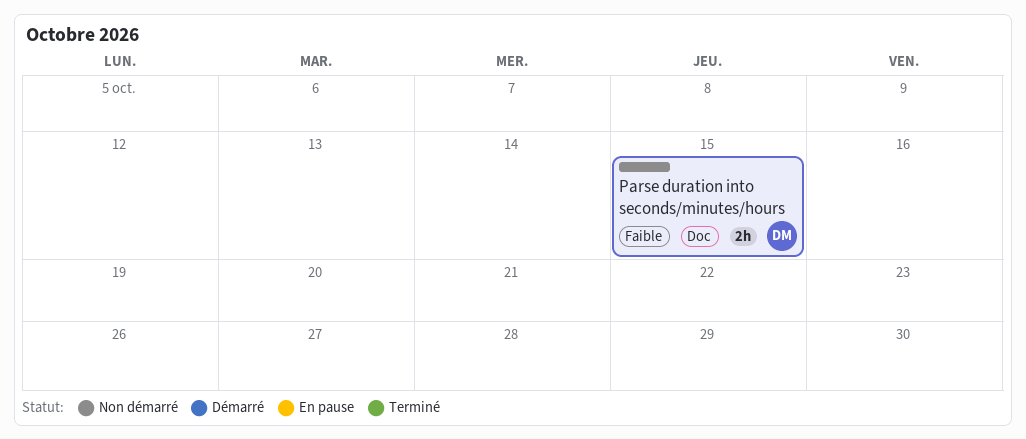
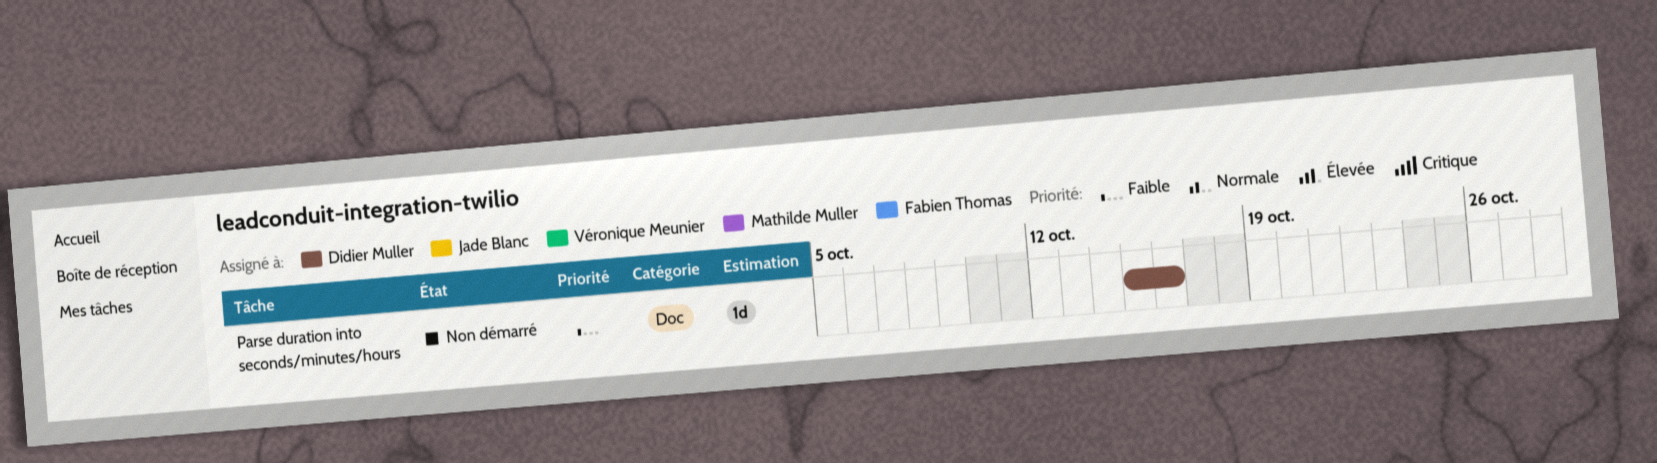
Parse duration into seconds/minutes/hours, estimate: 2h -> 1d
Parse duration into seconds/minutes/hours, due: Oct 15 -> Oct 16

